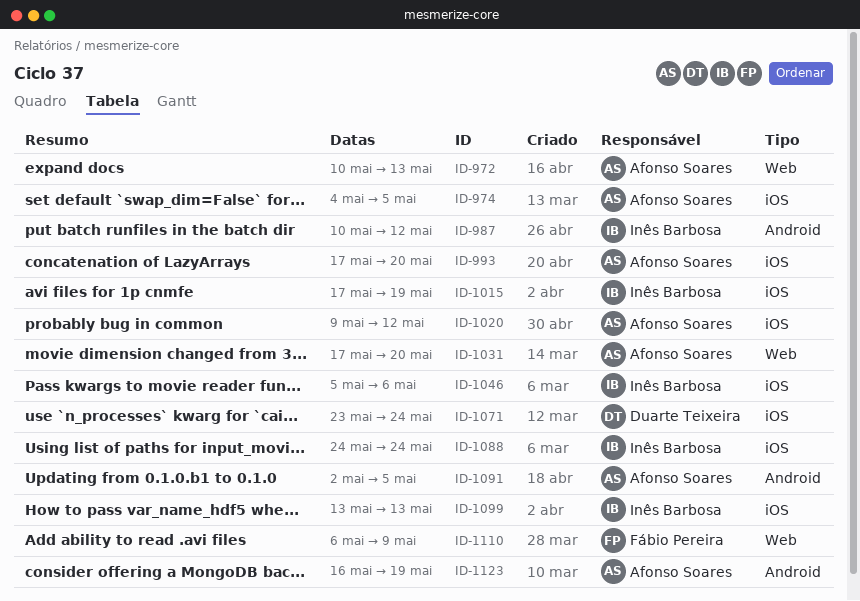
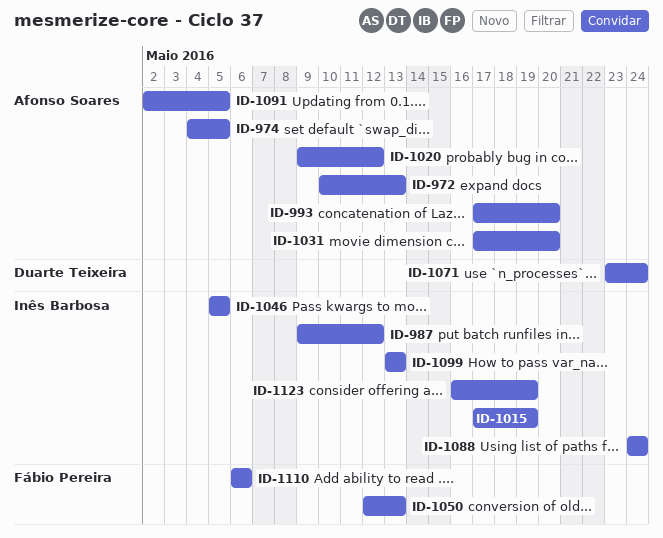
ID-987, start: May 10 -> May 9
ID-1046, due: May 6 -> May 5
ID-1050: none -> present
ID-1110, due: May 9 -> May 6
ID-1123, owner: Afonso Soares -> Inês Barbosa

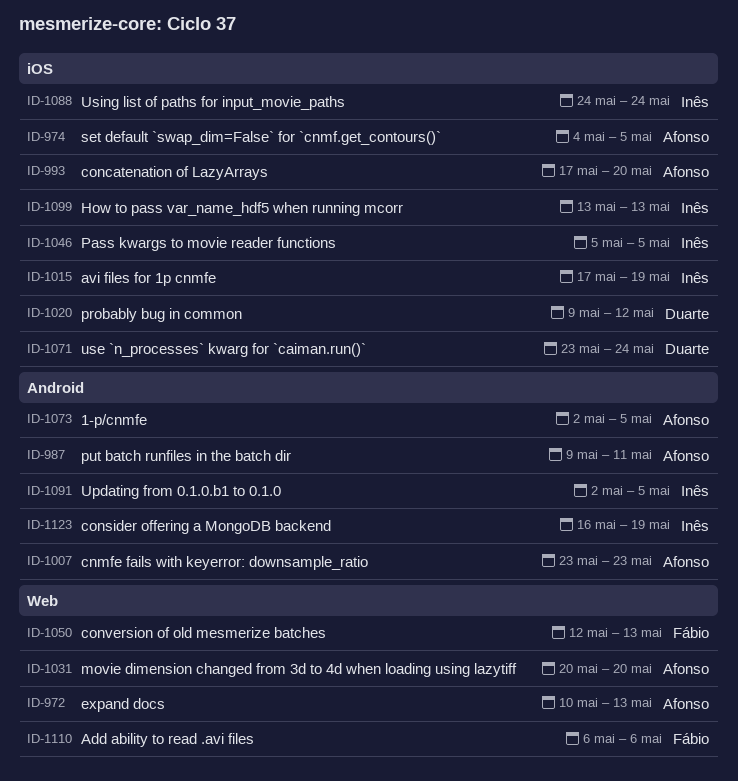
ID-987, owner: Inês Barbosa -> Afonso Soares
ID-987, due: May 12 -> May 11
ID-1007: none -> present
ID-1020, owner: Afonso Soares -> Duarte Teixeira
ID-1031, start: May 17 -> May 20
ID-1073: none -> present
ID-1091, owner: Afonso Soares -> Inês Barbosa

